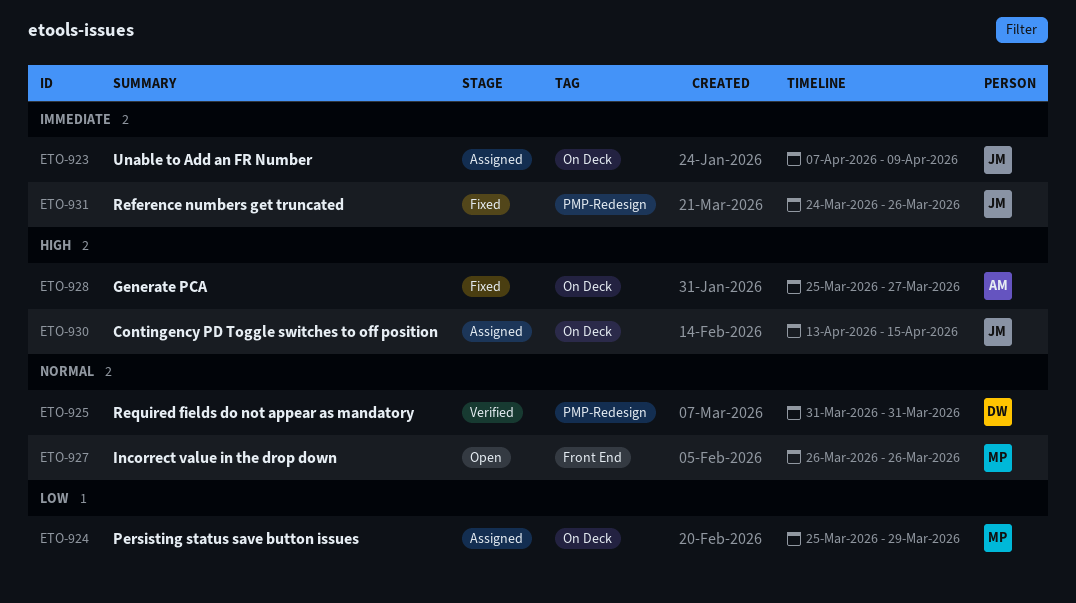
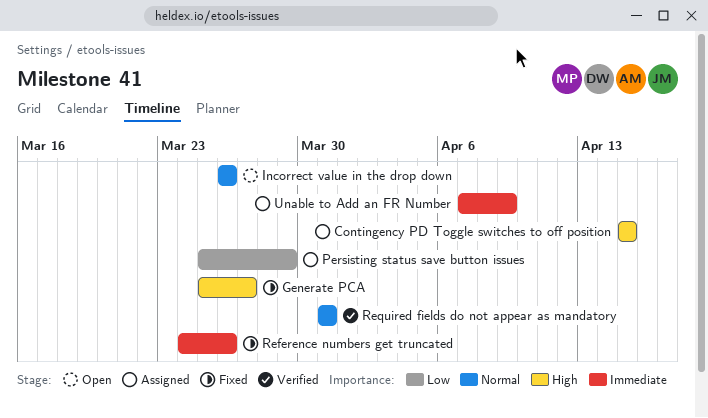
Contingency PD Toggle switches to off position, start: Apr 13 -> Apr 15

